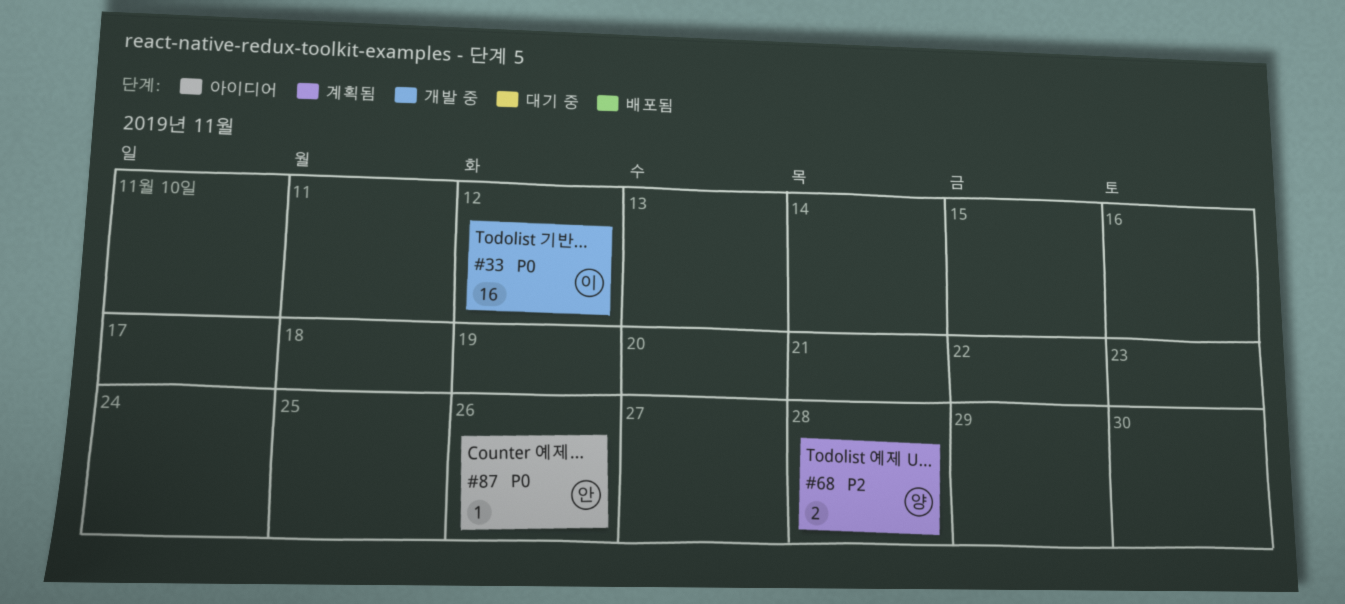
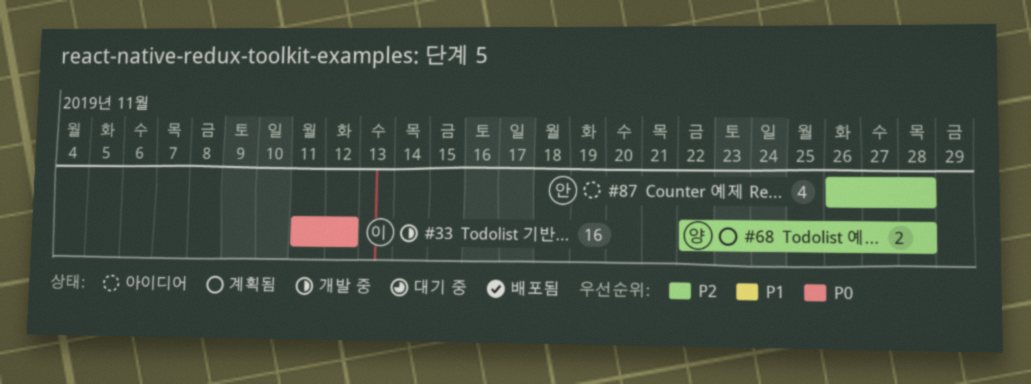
#87, priority: P0 -> P2
#87, estimate: 1 -> 4
#87, due: Nov 26 -> Nov 28

